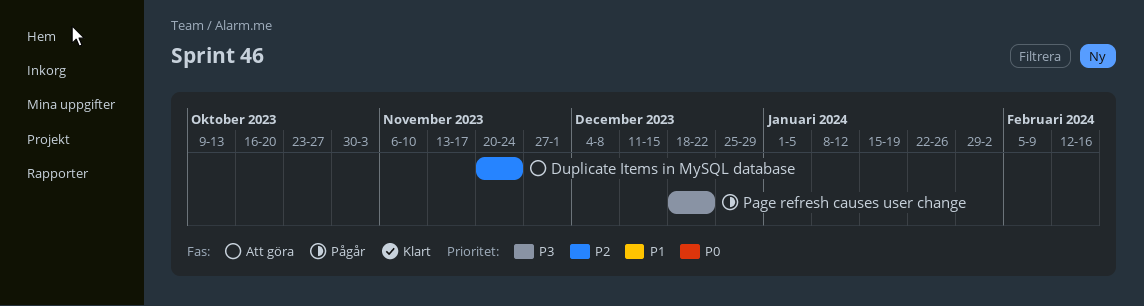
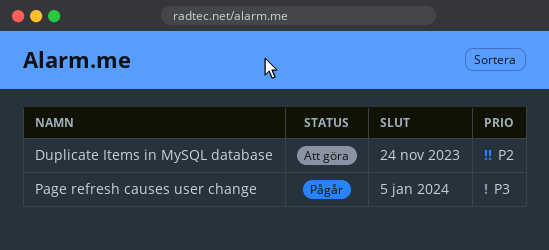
Page refresh causes user change, due: Dec 22 -> Jan 5

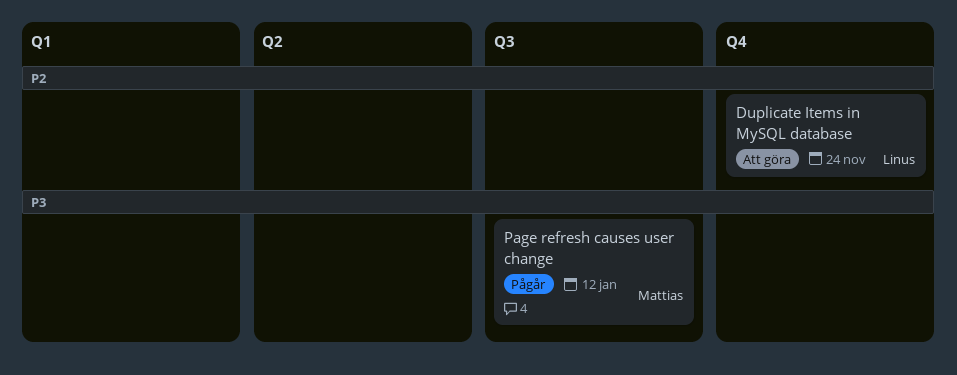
Page refresh causes user change, due: Jan 5 -> Jan 12

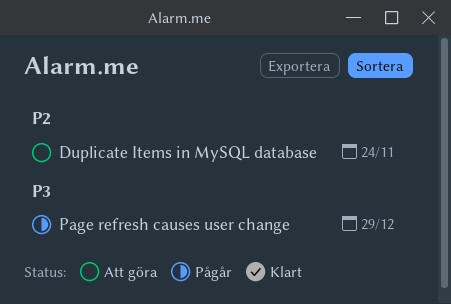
Page refresh causes user change, due: Jan 12 -> Dec 29

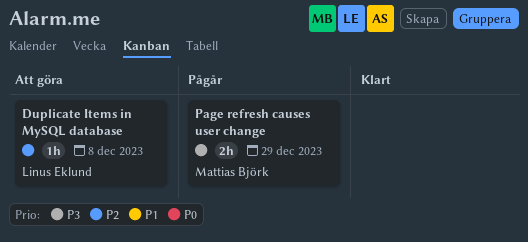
Duplicate Items in MySQL database, due: Nov 24 -> Dec 8

